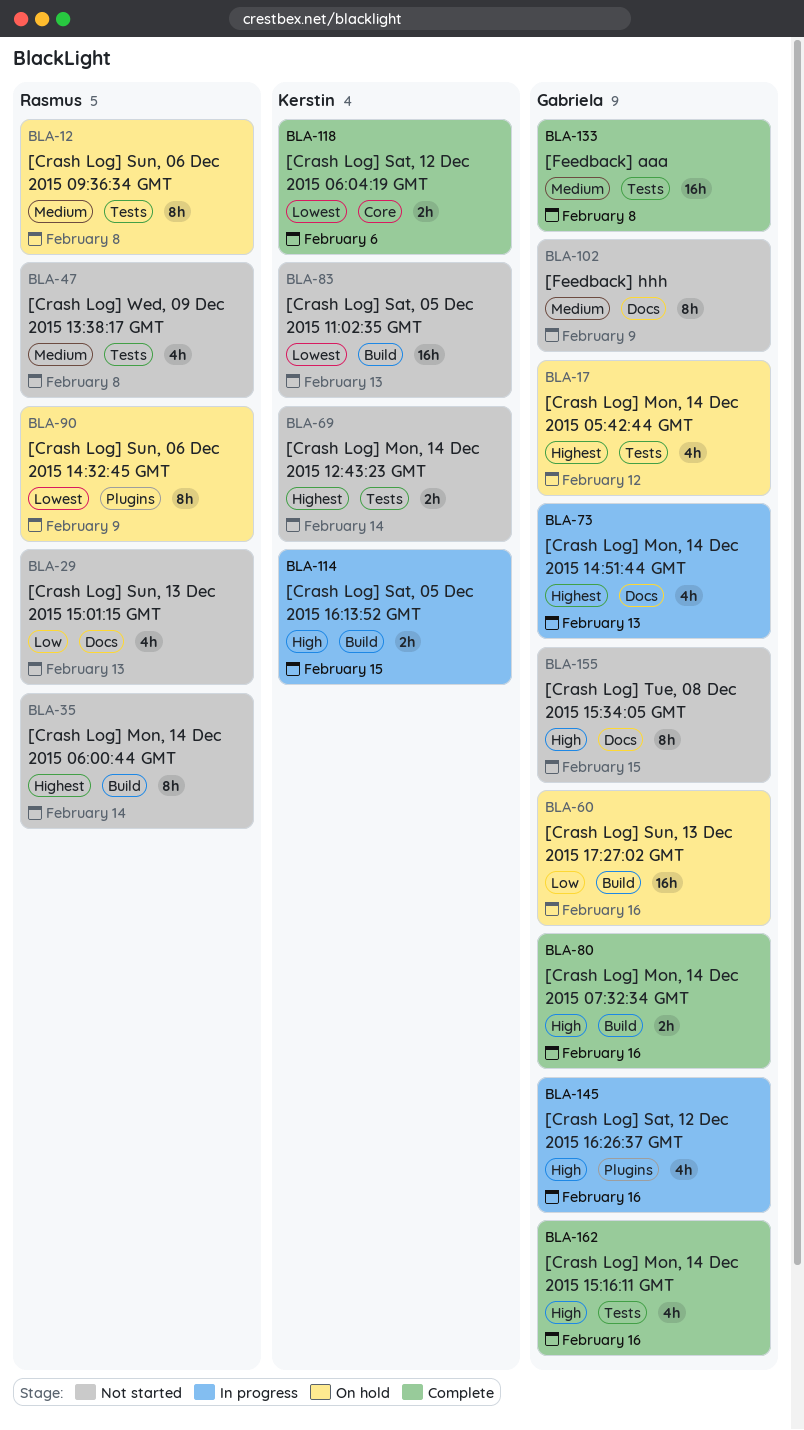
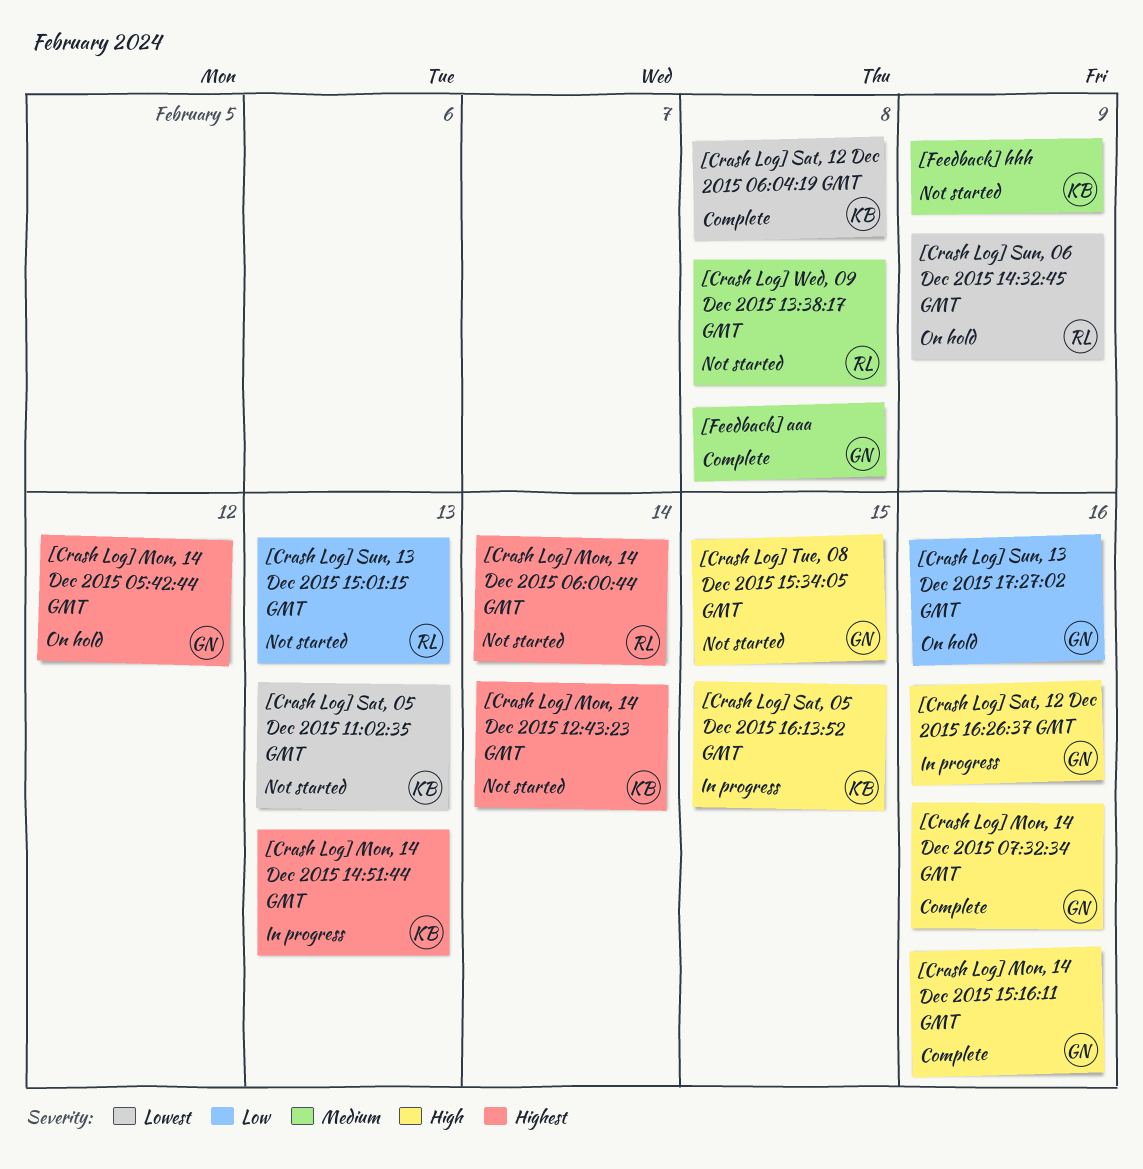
[Crash Log] Mon, 14 Dec 2015 14:51:44 GMT, owner: Gabriela -> Kerstin
[Crash Log] Sat, 12 Dec 2015 06:04:19 GMT, due: Feb 6 -> Feb 8
[Crash Log] Sun, 06 Dec 2015 09:36:34 GMT: present -> none
[Feedback] hhh, owner: Gabriela -> Kerstin

